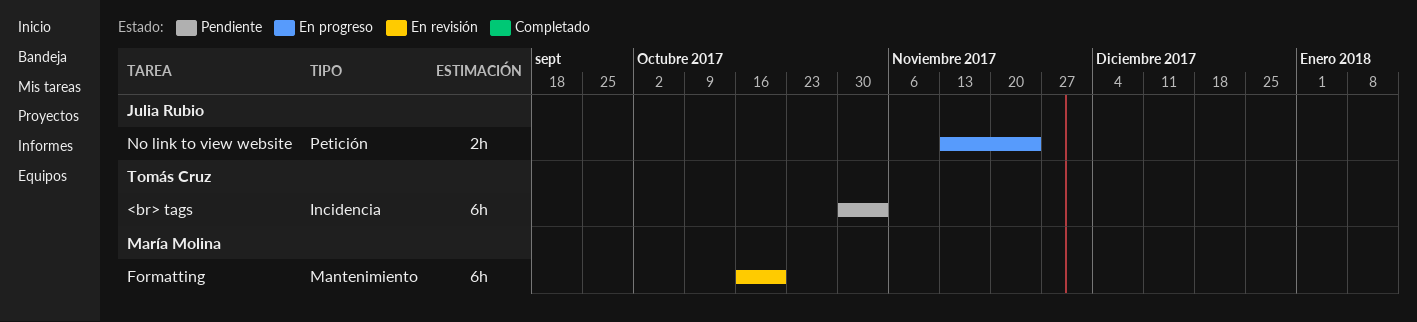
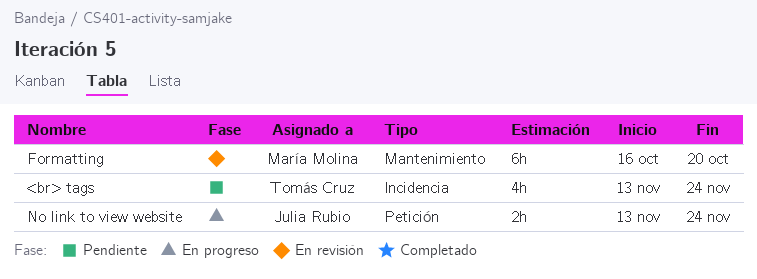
<br> tags, estimate: 6h -> 4h
<br> tags, start: Oct 30 -> Nov 13
<br> tags, due: Nov 3 -> Nov 24

